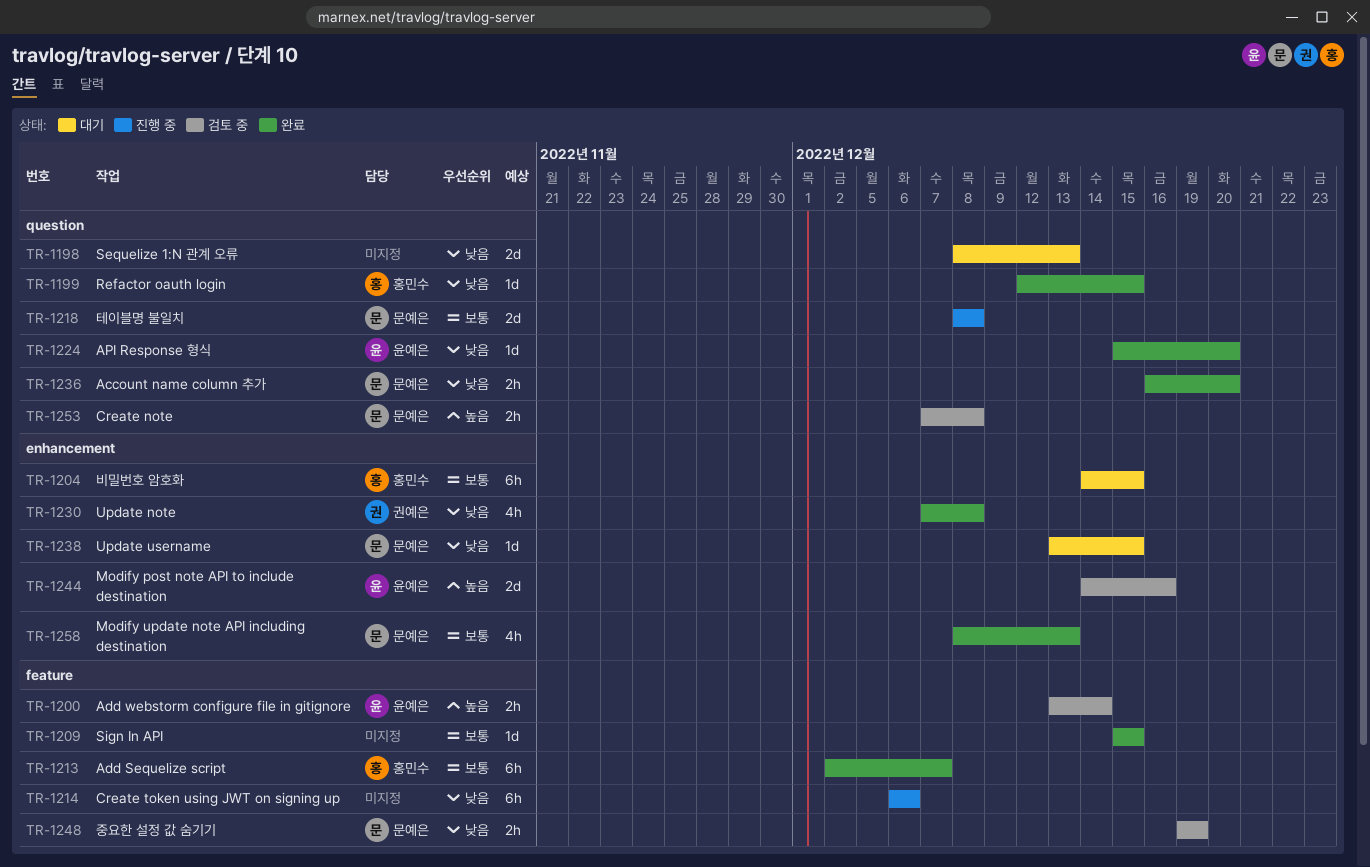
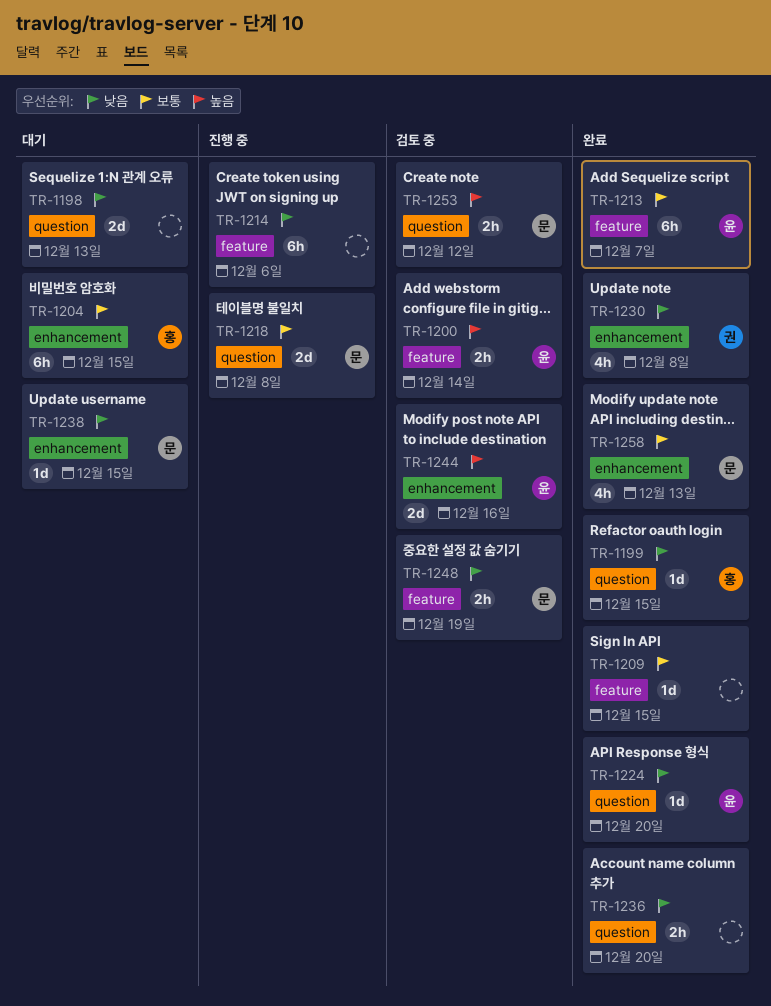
TR-1213, owner: 홍민수 -> 윤예은
TR-1236, owner: 문예은 -> none
TR-1253, due: Dec 8 -> Dec 12

